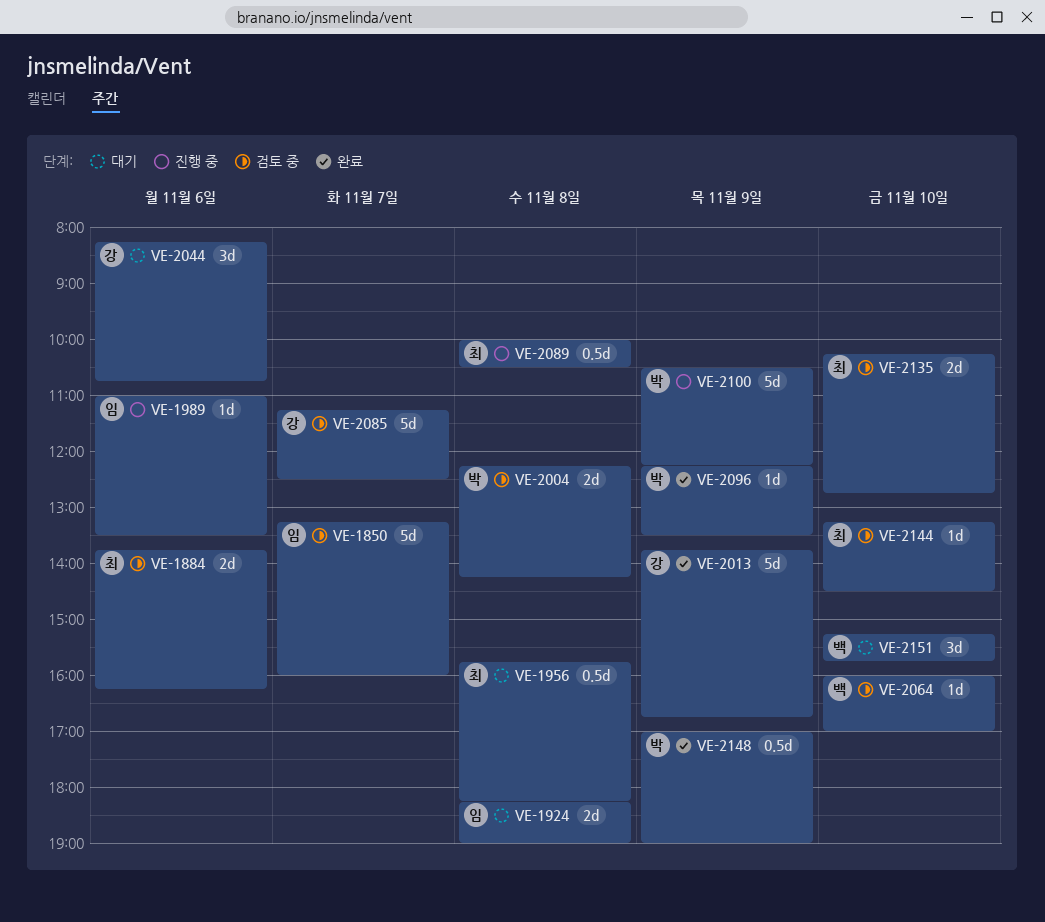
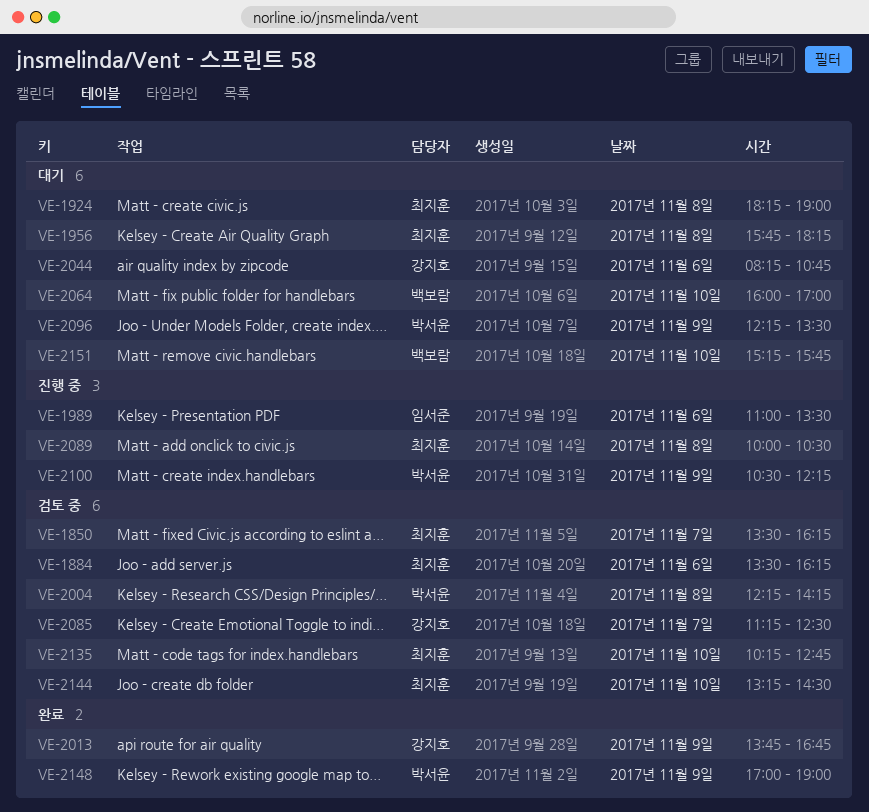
VE-1850, owner: 임서준 -> 최지훈
VE-1850, begins: 13:15 -> 13:30
VE-1850, ends: 16:00 -> 16:15
VE-1884, begins: 13:45 -> 13:30
VE-1924, owner: 임서준 -> 최지훈
VE-2064, status: 검토 중 -> 대기
VE-2096, status: 완료 -> 대기

